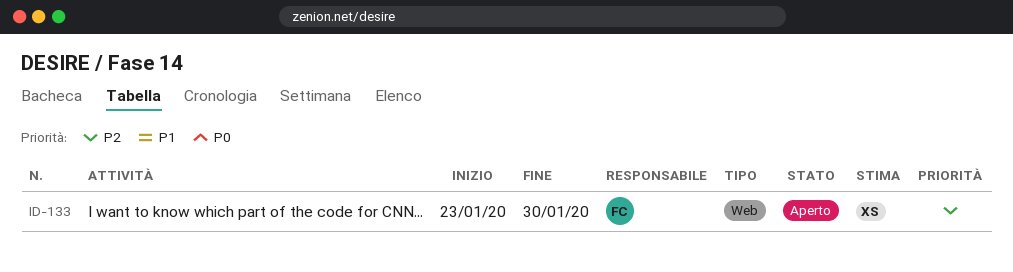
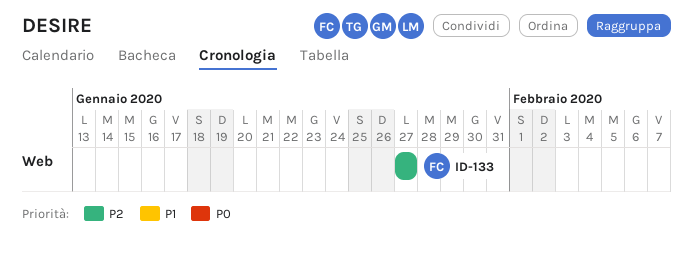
ID-133, start: Jan 23 -> Jan 27
ID-133, due: Jan 30 -> Jan 27

